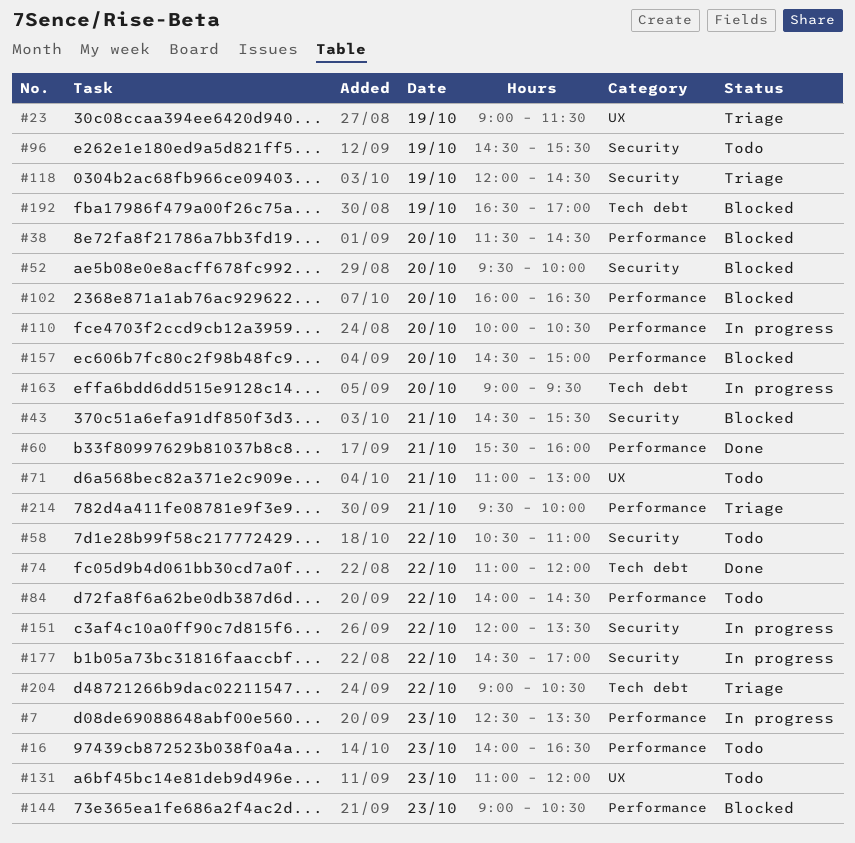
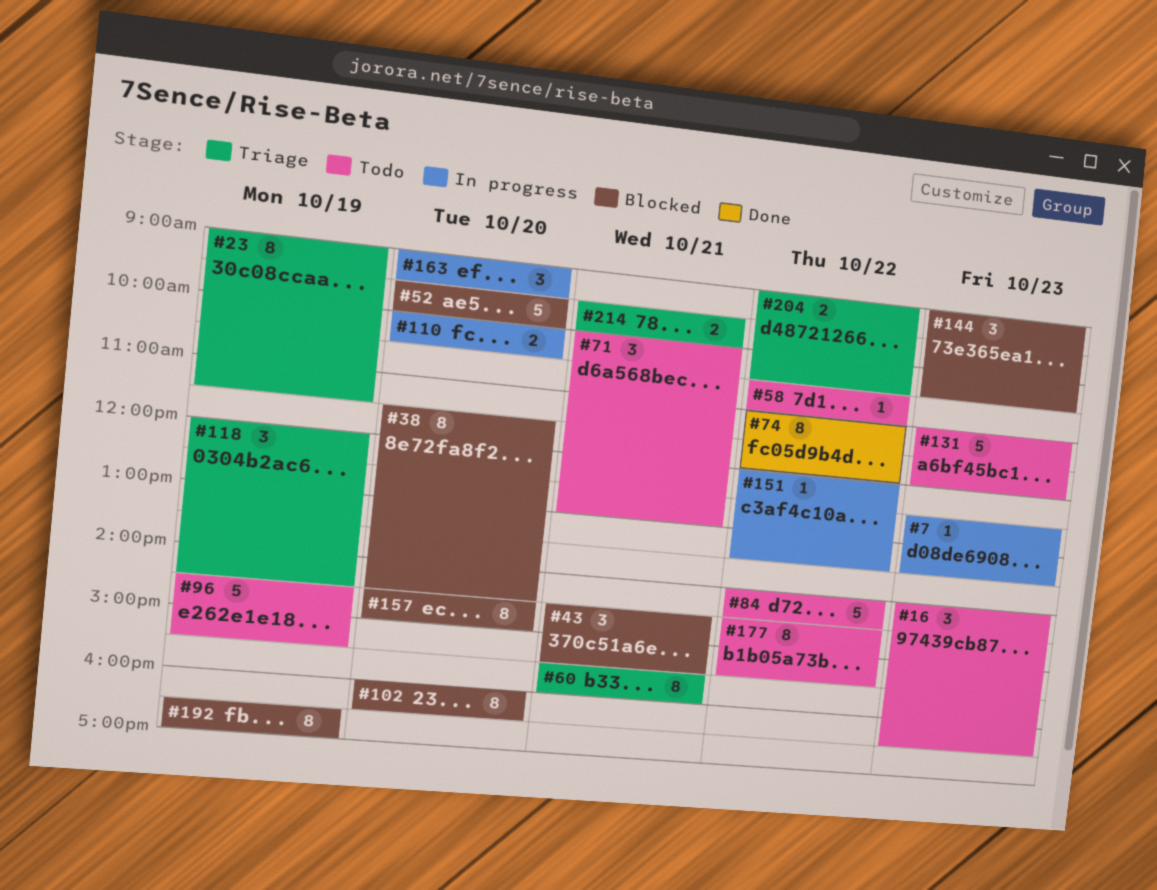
#60, status: Done -> Triage
#71, begins: 11:00 -> 10:00
#177, status: In progress -> Todo
#177, ends: 17:00 -> 15:30

